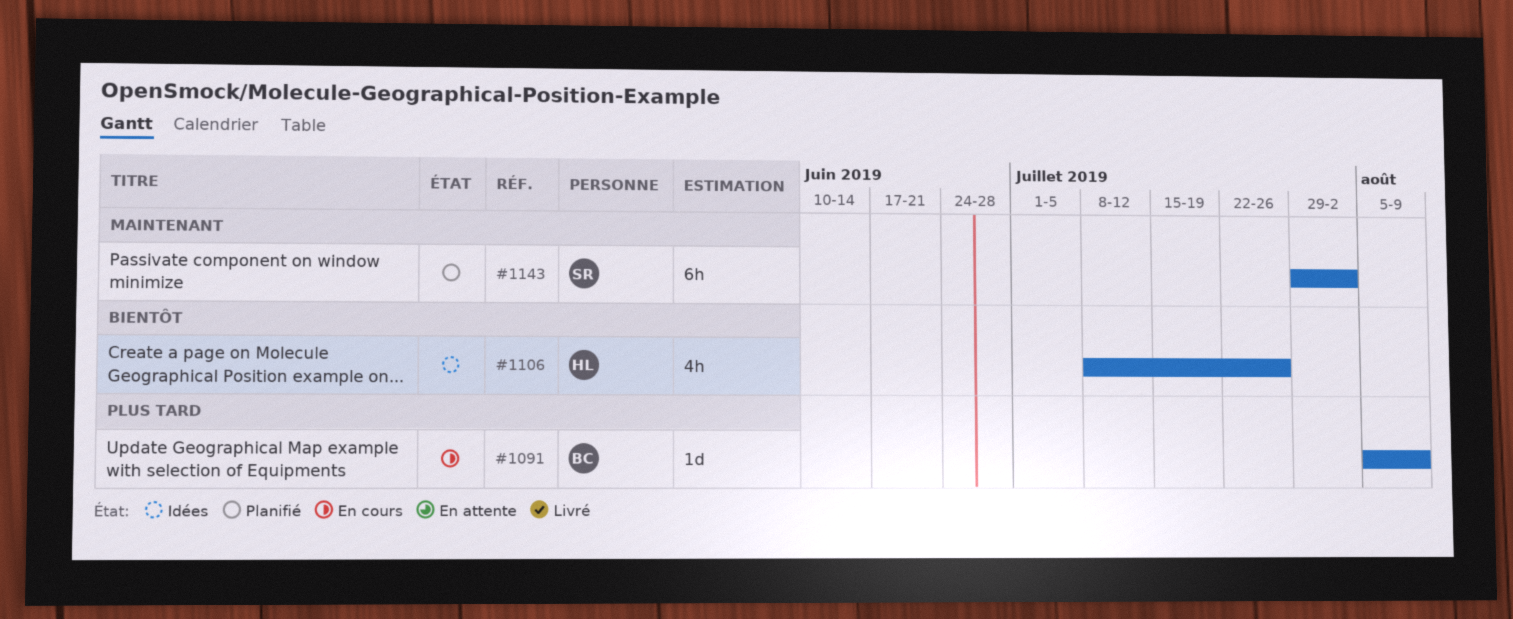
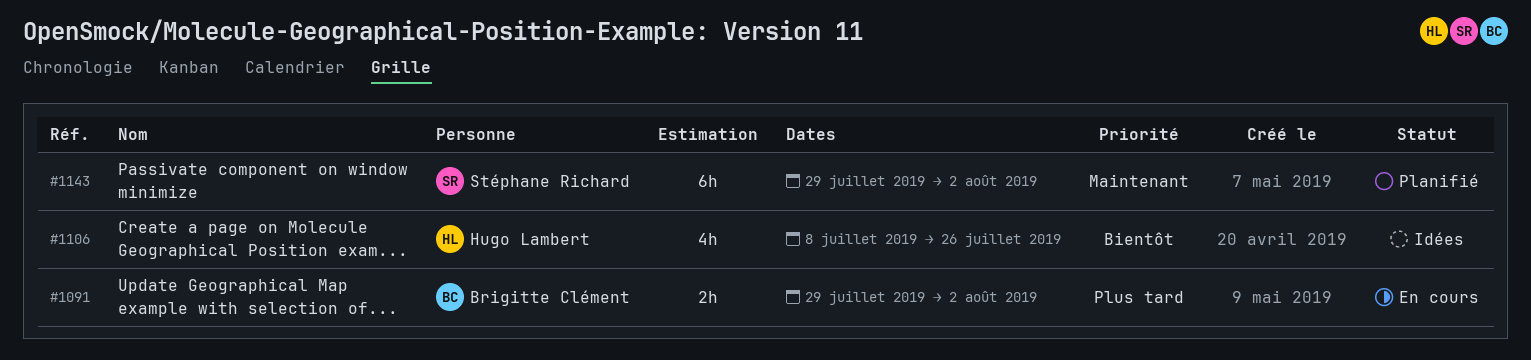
#1091, estimate: 1d -> 2h
#1091, start: Aug 5 -> Jul 29
#1091, due: Aug 9 -> Aug 2

